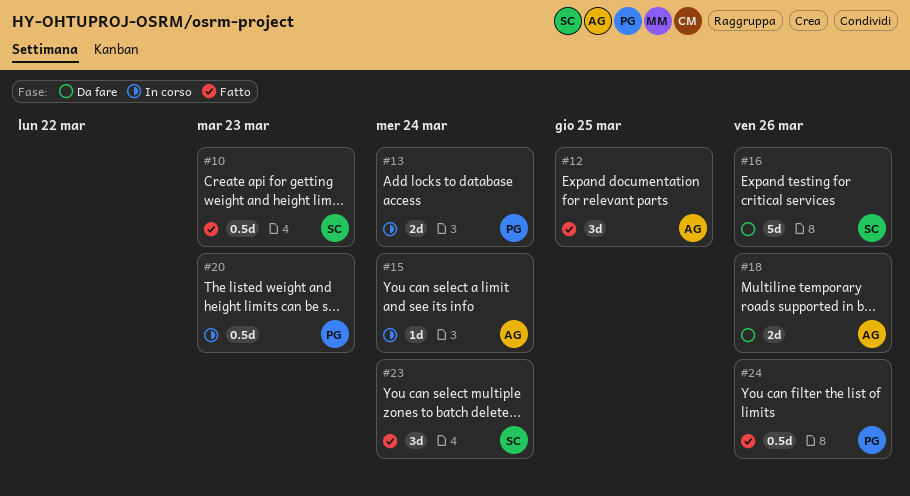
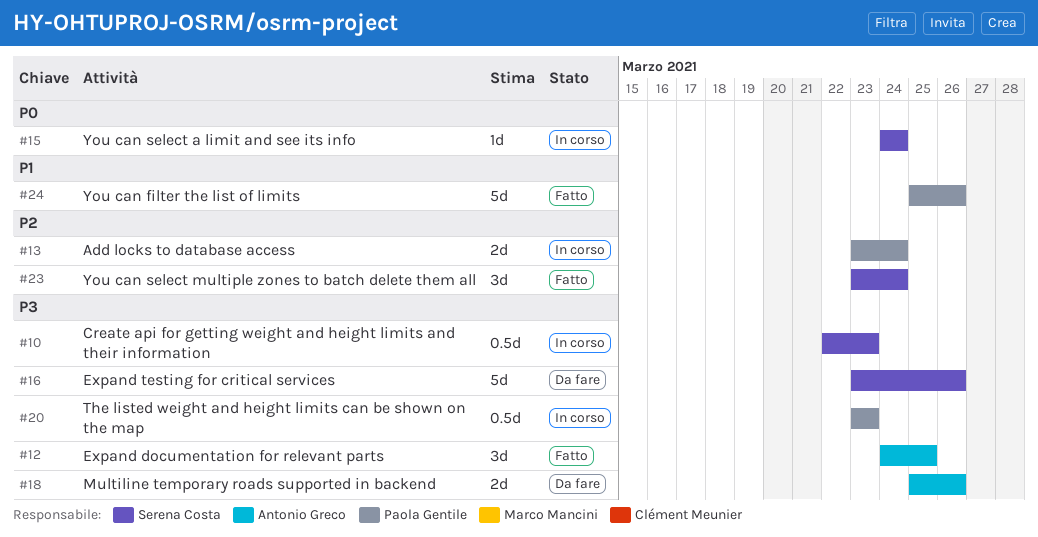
#10, status: Fatto -> In corso
#15, owner: Antonio Greco -> Serena Costa
#24, estimate: 0.5d -> 5d

